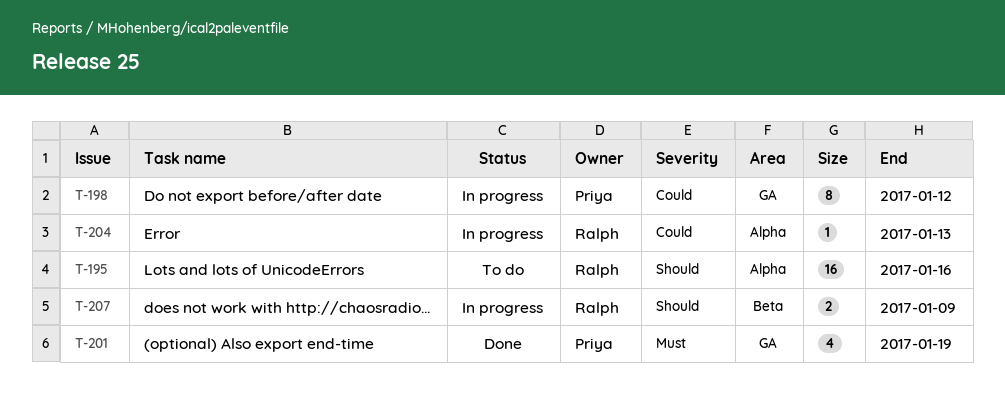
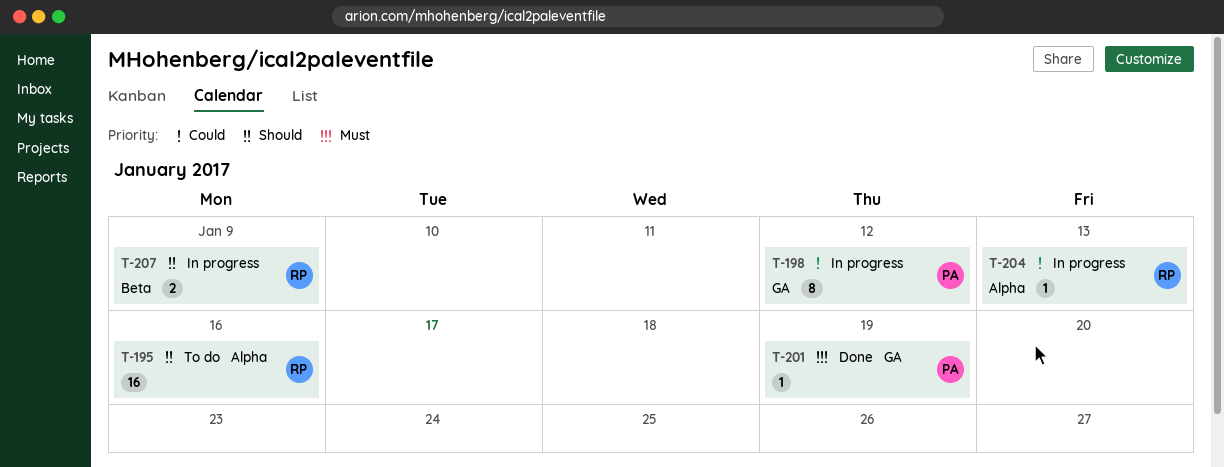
T-201, estimate: 4 -> 1

